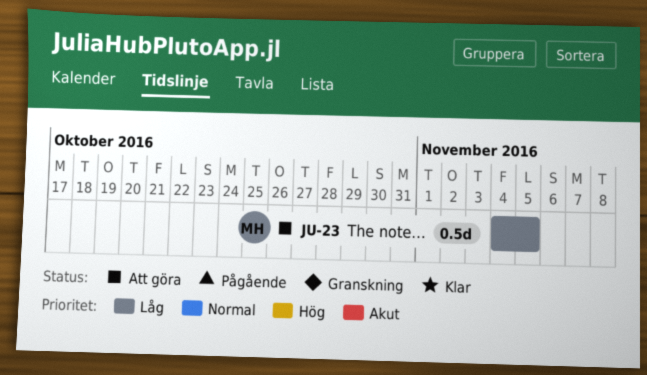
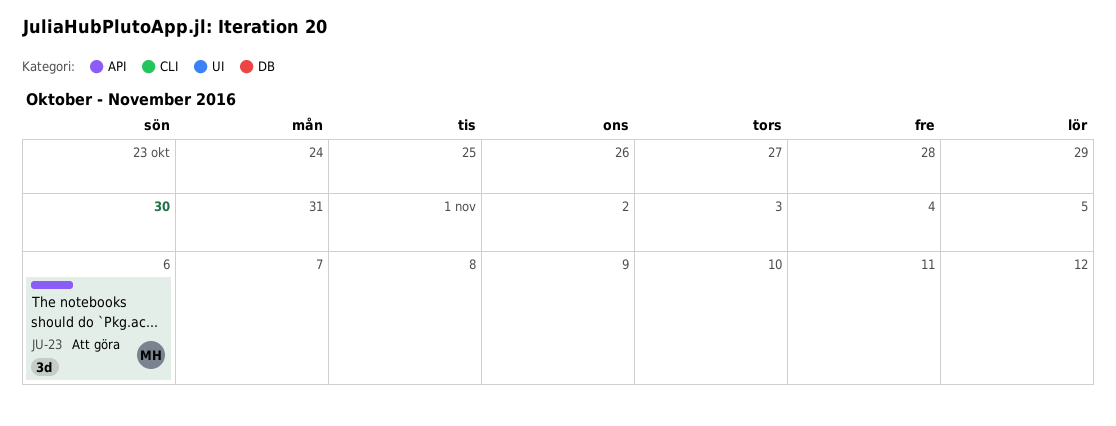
JU-23, estimate: 0.5d -> 3d
JU-23, due: Nov 5 -> Nov 6

